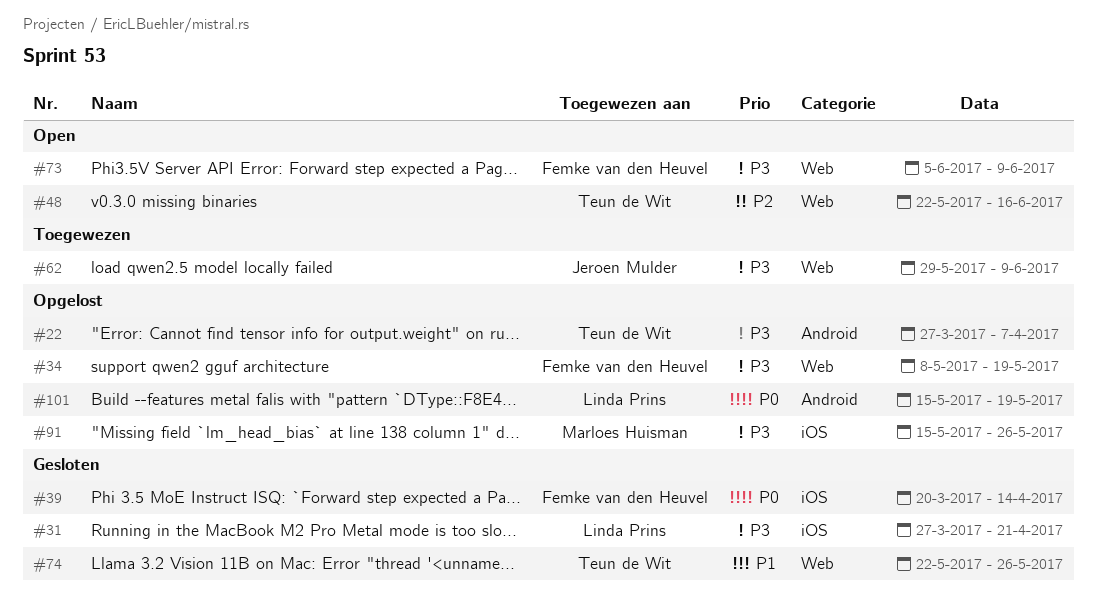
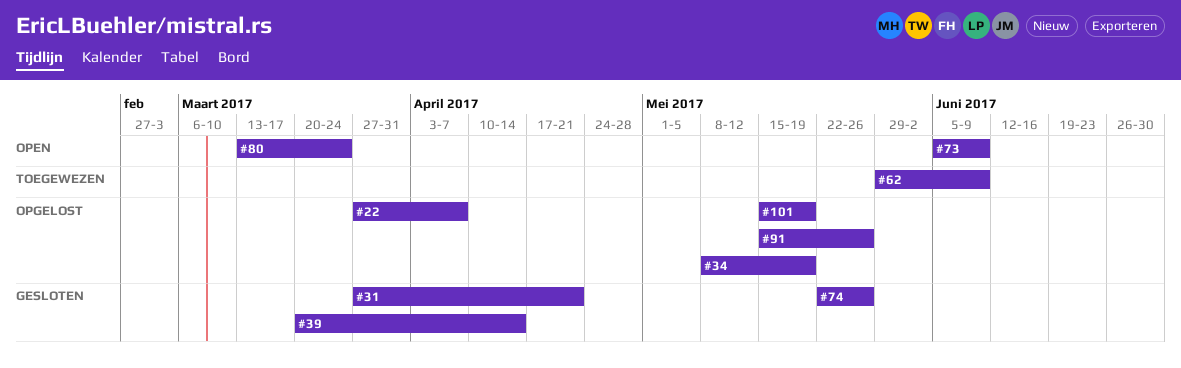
#48: present -> none
#80: none -> present

